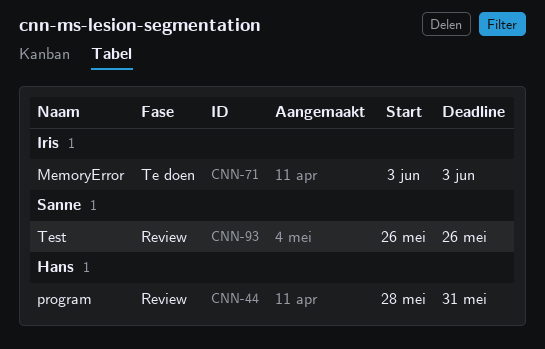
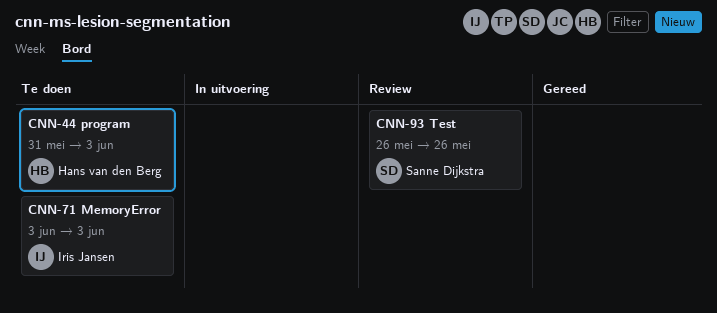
CNN-44, status: Review -> Te doen
CNN-44, start: May 28 -> May 31
CNN-44, due: May 31 -> Jun 3

